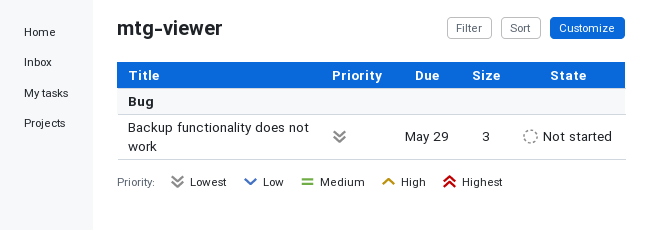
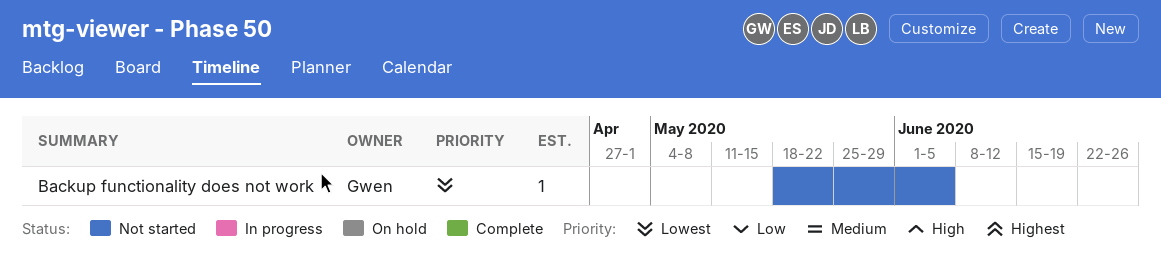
Backup functionality does not work, estimate: 3 -> 1
Backup functionality does not work, due: May 29 -> Jun 5

